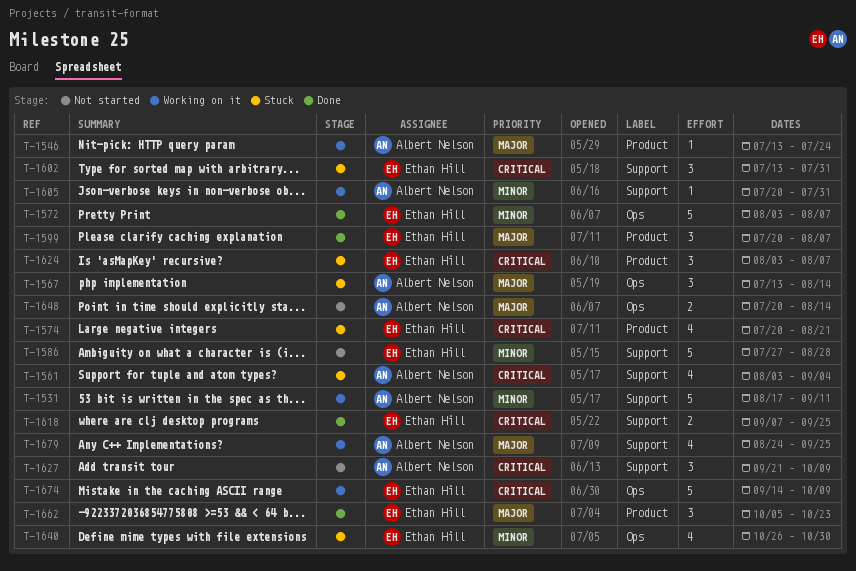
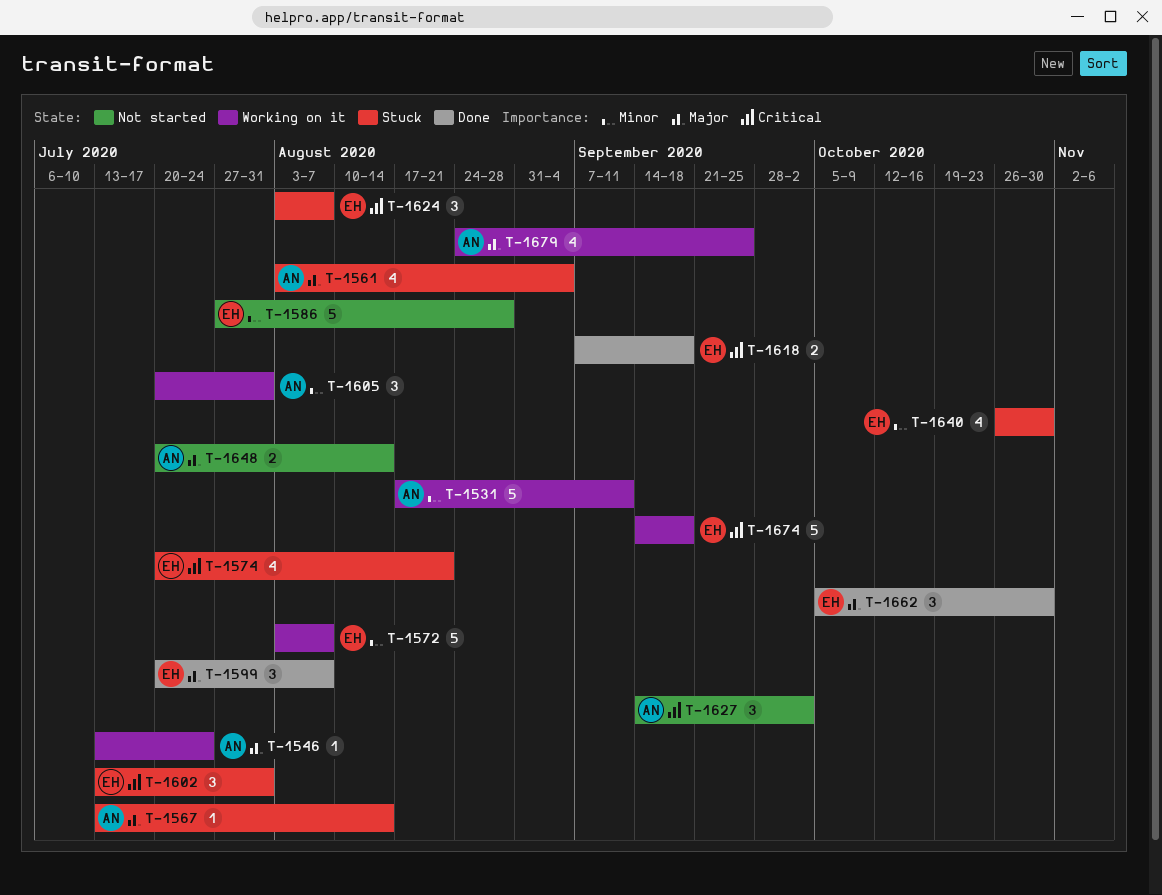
T-1561, priority: Critical -> Major
T-1567, estimate: 3 -> 1
T-1572, status: Done -> Working on it
T-1605, estimate: 1 -> 3
T-1618, due: Sep 25 -> Sep 18
T-1627, start: Sep 21 -> Sep 14
T-1627, due: Oct 9 -> Oct 2
T-1662, due: Oct 23 -> Oct 30
T-1674, due: Oct 9 -> Sep 18

